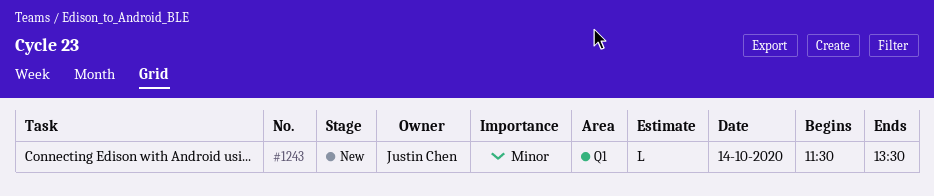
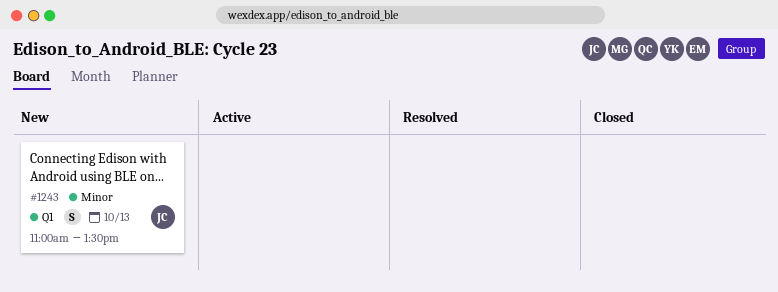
#1243, estimate: L -> S
#1243, day: Oct 14 -> Oct 13
#1243, begins: 11:30 -> 11:00

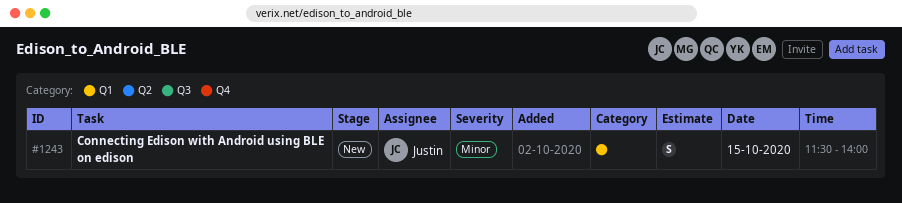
#1243, day: Oct 13 -> Oct 15
#1243, begins: 11:00 -> 11:30
#1243, ends: 13:30 -> 14:00

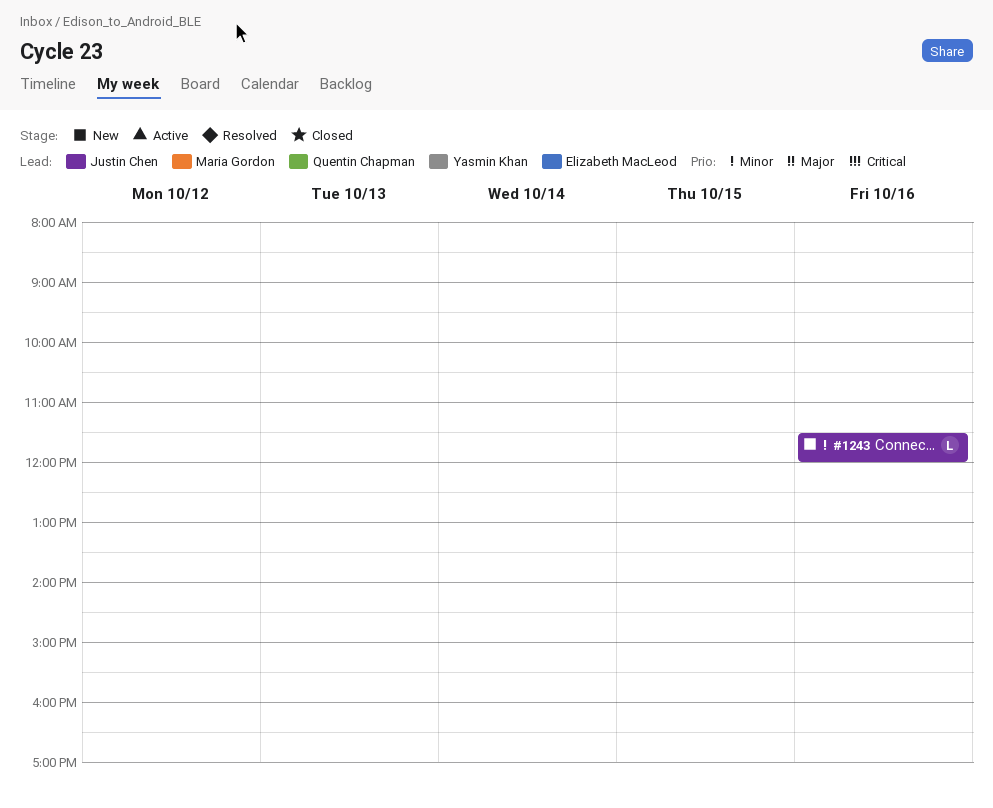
#1243, estimate: S -> L
#1243, day: Oct 15 -> Oct 16
#1243, ends: 14:00 -> 12:00

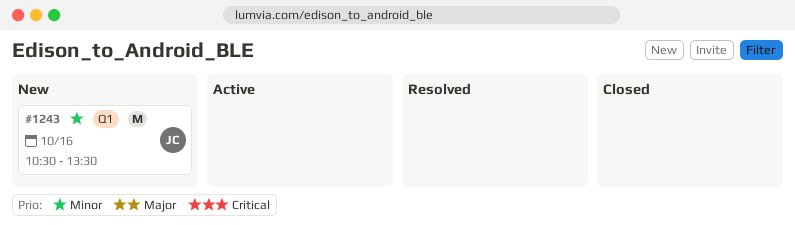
#1243, estimate: L -> M
#1243, begins: 11:30 -> 10:30
#1243, ends: 12:00 -> 13:30

